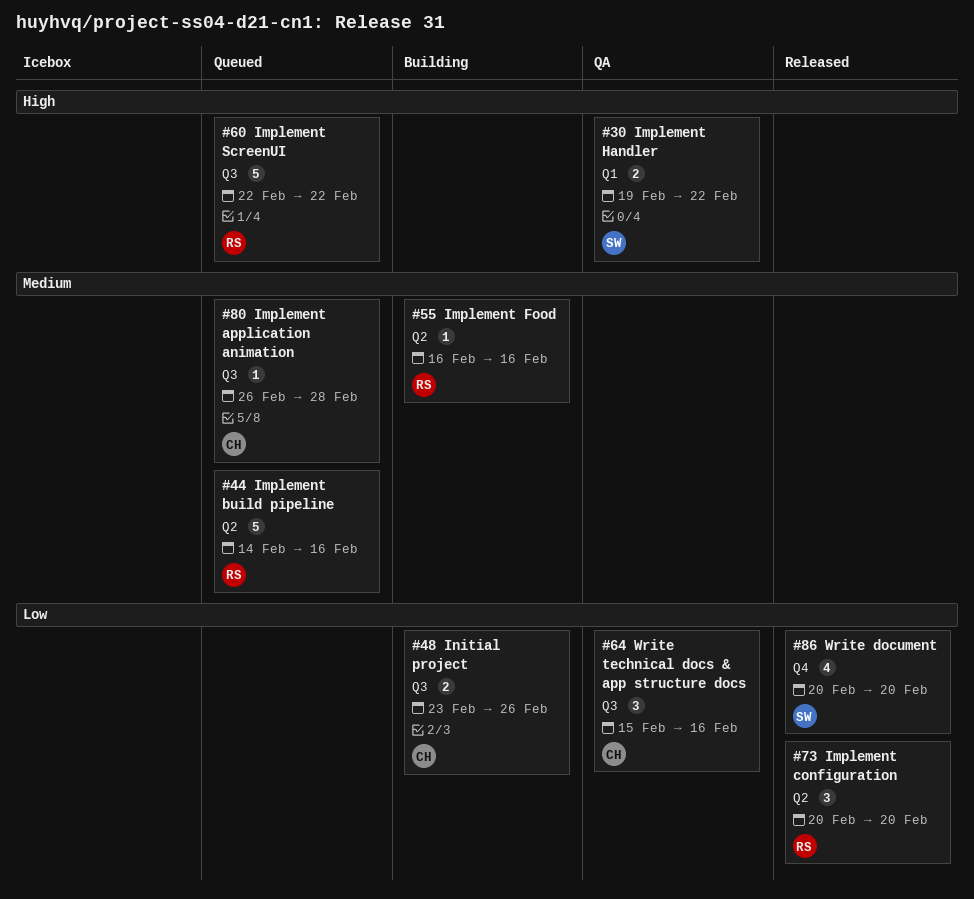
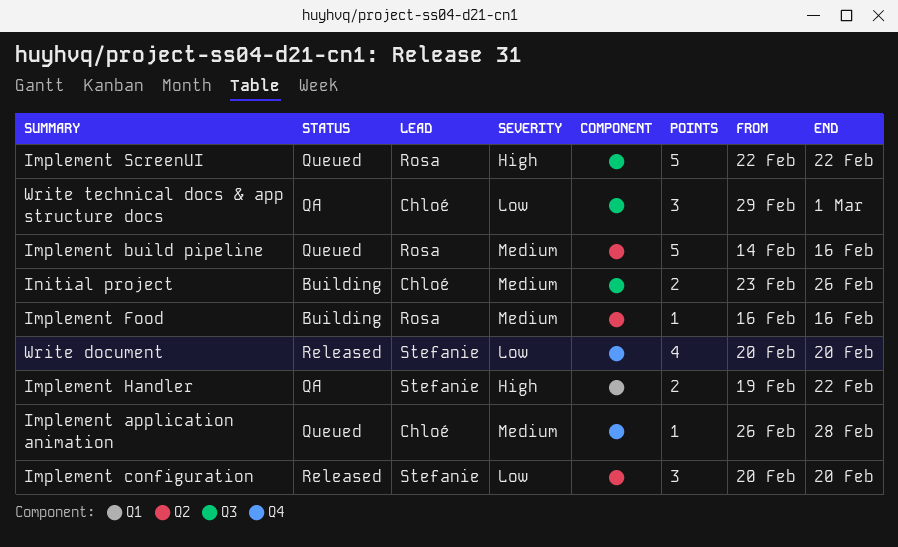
Implement application animation, label: Q3 -> Q4
Implement configuration, owner: Rosa -> Stefanie
Initial project, priority: Low -> Medium
Write technical docs & app structure docs, start: Feb 15 -> Feb 29
Write technical docs & app structure docs, due: Feb 16 -> Mar 1

